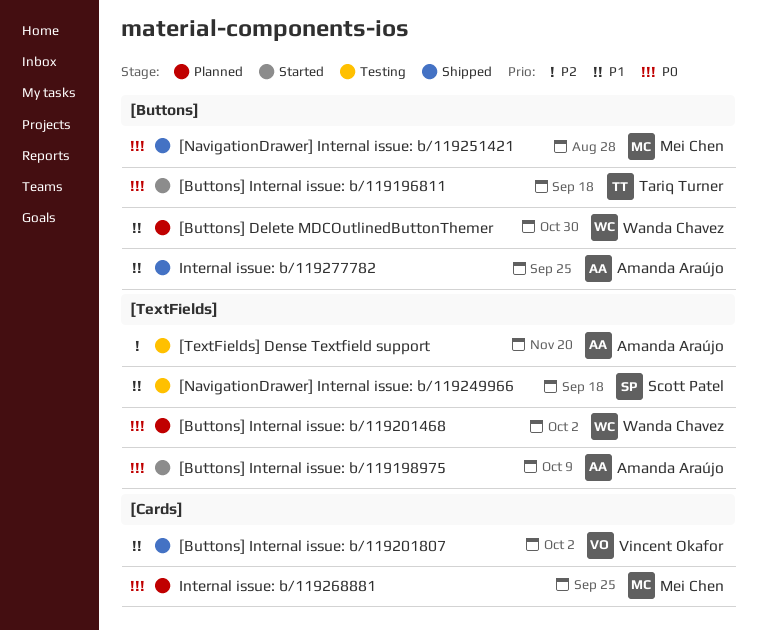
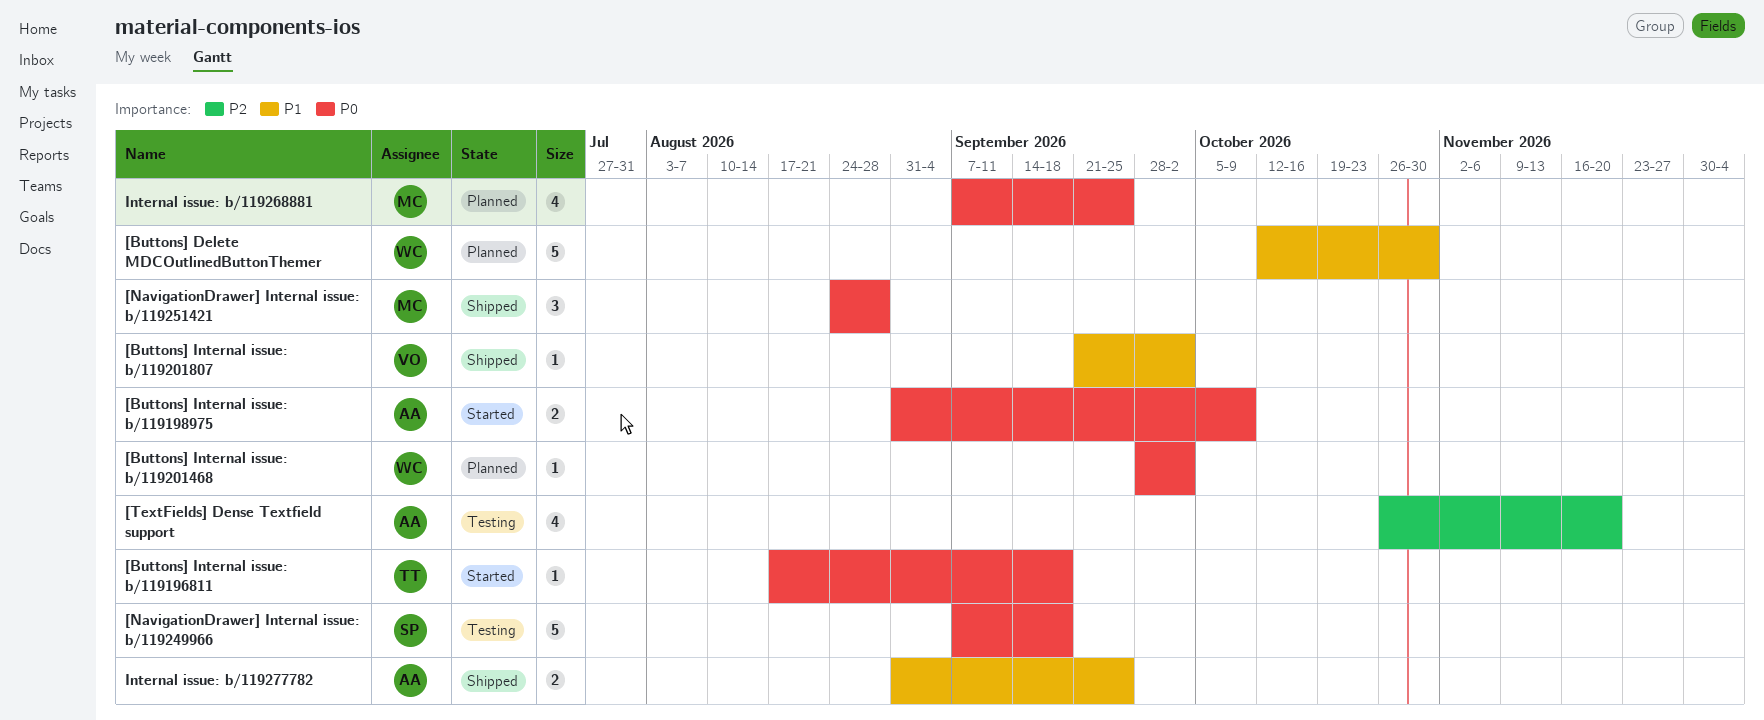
[NavigationDrawer] Internal issue: b/119249966, priority: P1 -> P0

